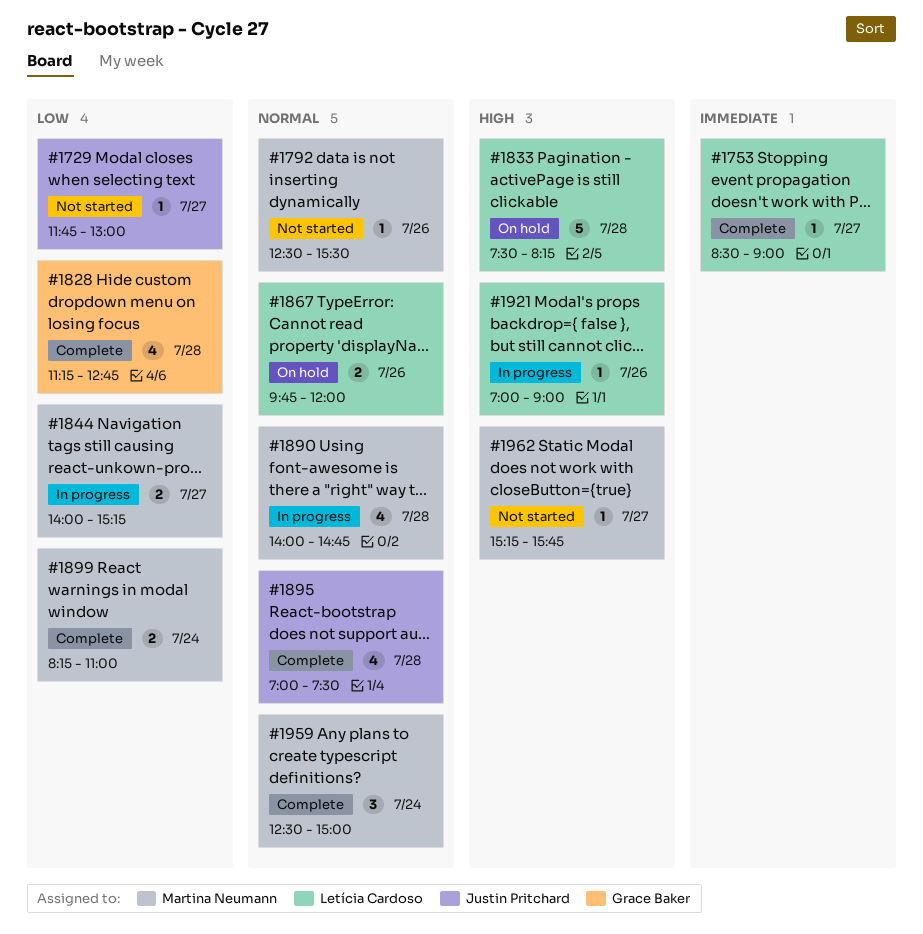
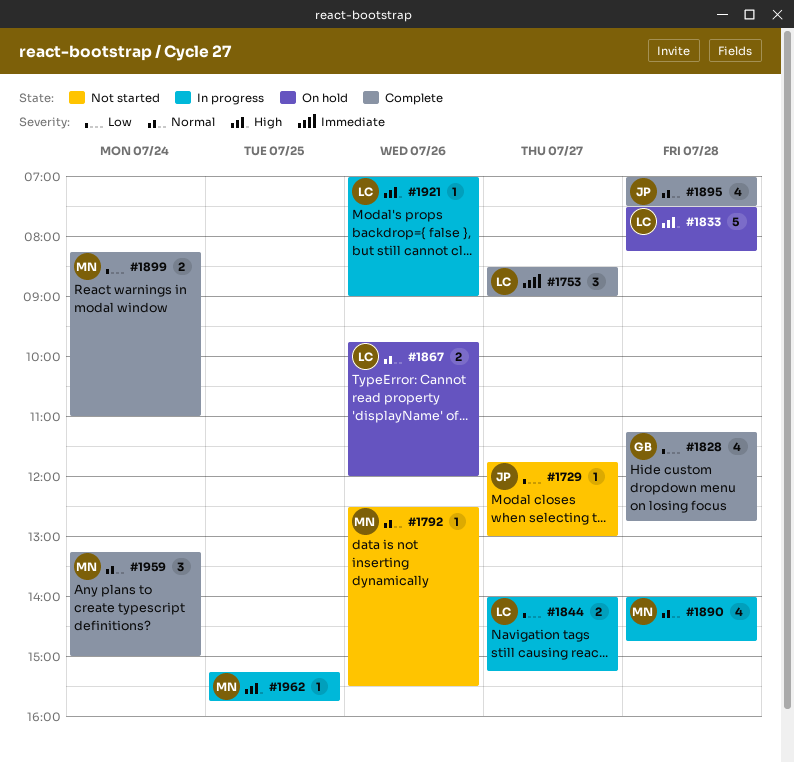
#1753, estimate: 1 -> 3
#1844, owner: Martina Neumann -> Letícia Cardoso
#1959, begins: 12:30 -> 13:15
#1962, status: Not started -> In progress
#1962, day: Jul 27 -> Jul 25

